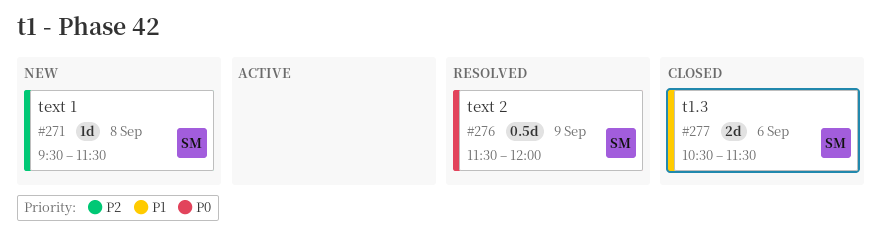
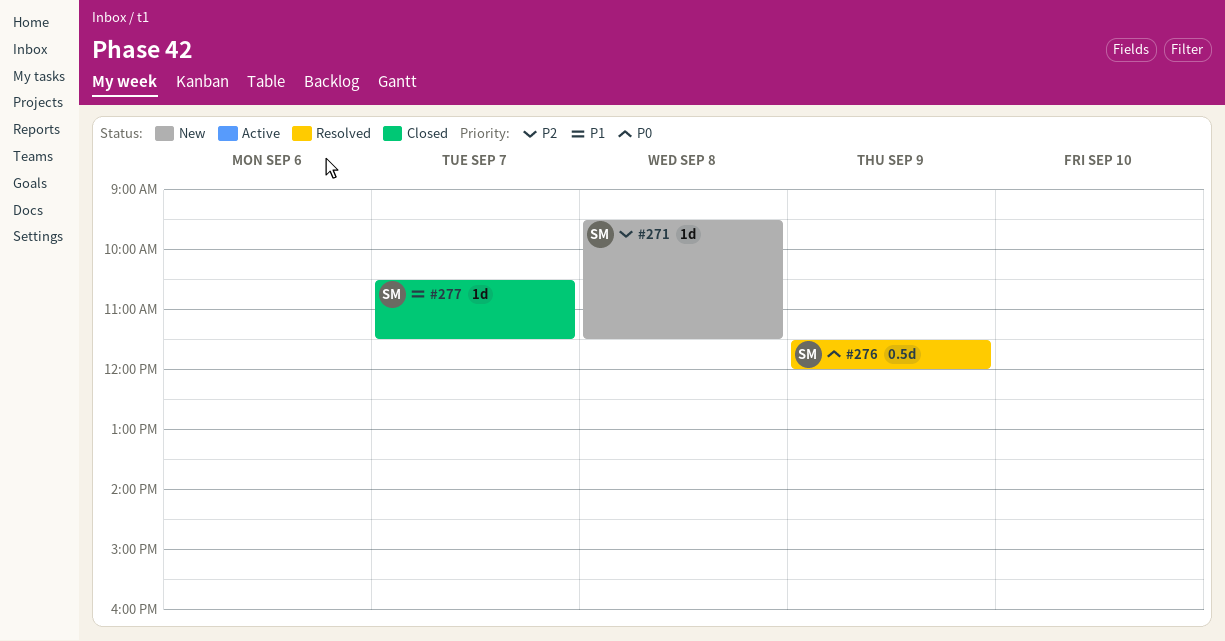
#277, estimate: 2d -> 1d
#277, day: Sep 6 -> Sep 7

